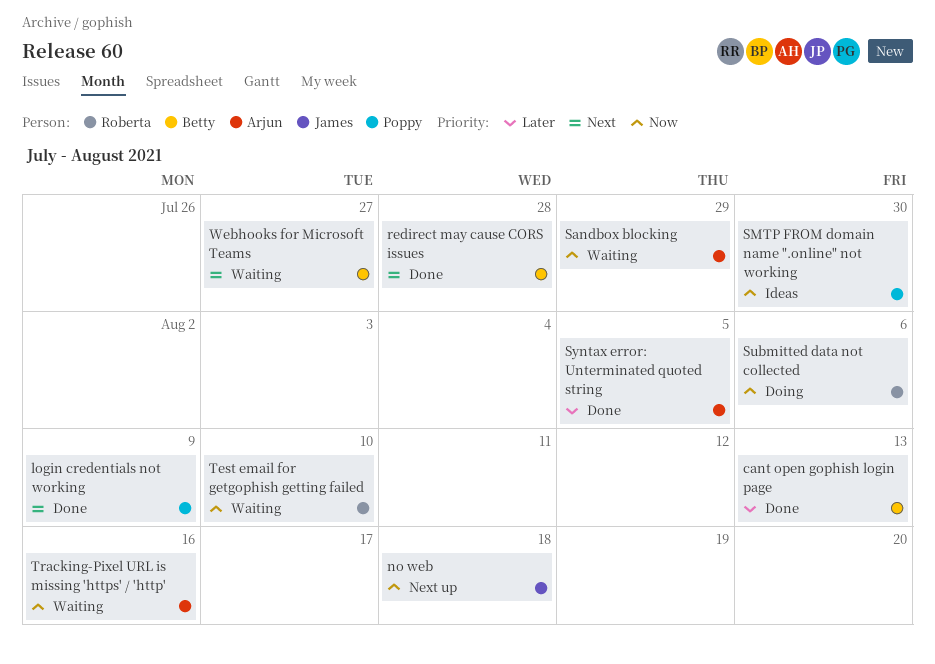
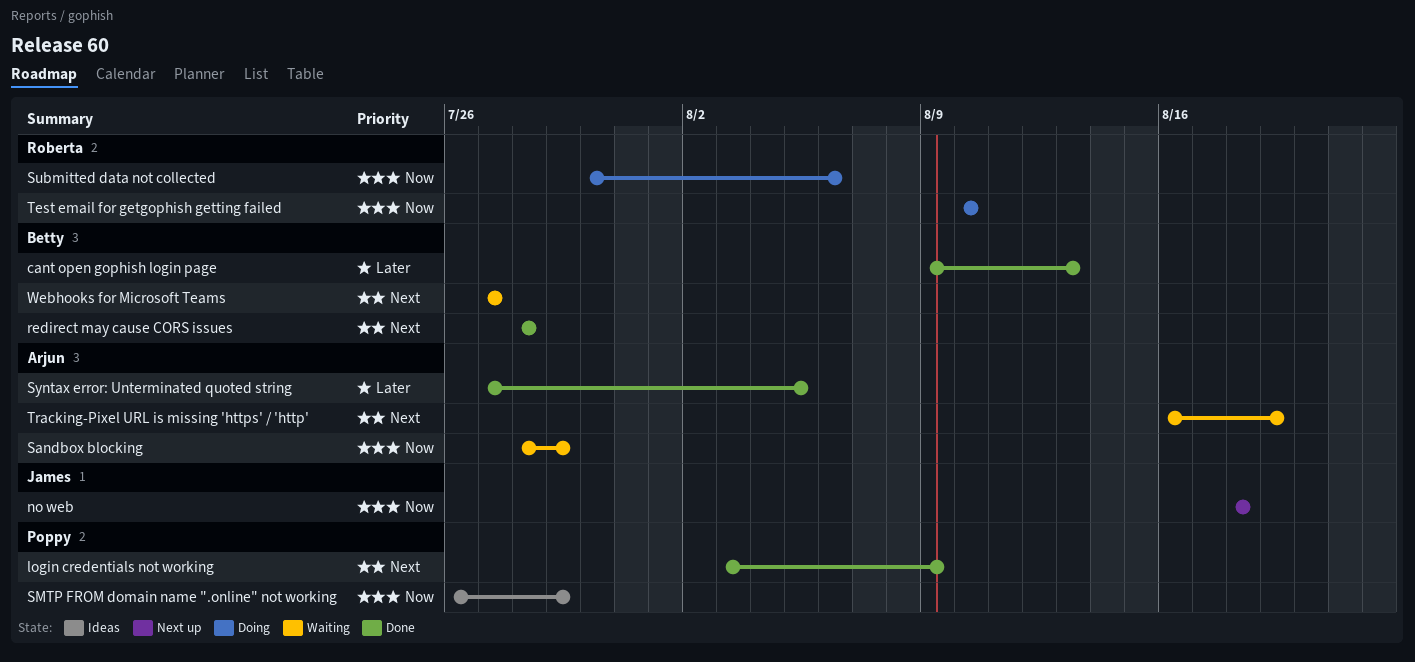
SMTP FROM domain name ".online" not working, due: Jul 30 -> Jul 29
Test email for getgophish getting failed, status: Waiting -> Doing
Tracking-Pixel URL is missing 'https' / 'http', priority: Now -> Next
Tracking-Pixel URL is missing 'https' / 'http', due: Aug 16 -> Aug 19

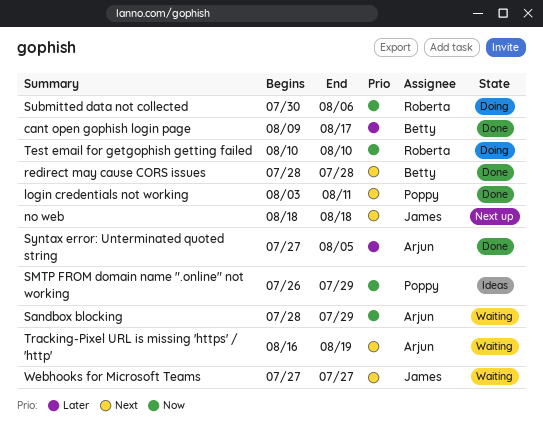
cant open gophish login page, due: Aug 13 -> Aug 17
login credentials not working, due: Aug 9 -> Aug 11
no web, priority: Now -> Next
Webhooks for Microsoft Teams, owner: Betty -> James

